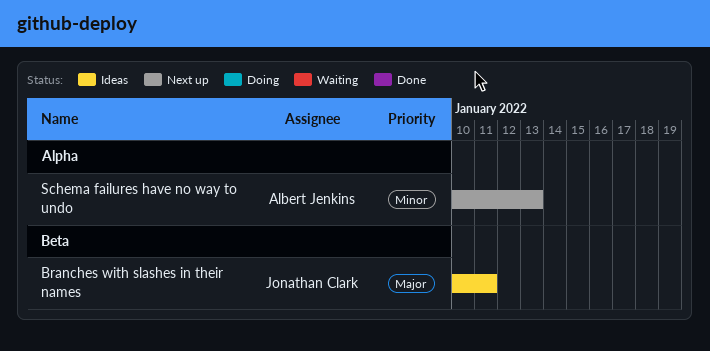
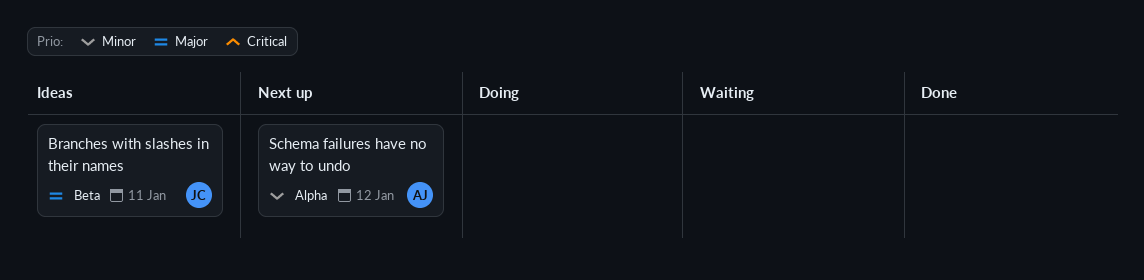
Schema failures have no way to undo, due: Jan 13 -> Jan 12

